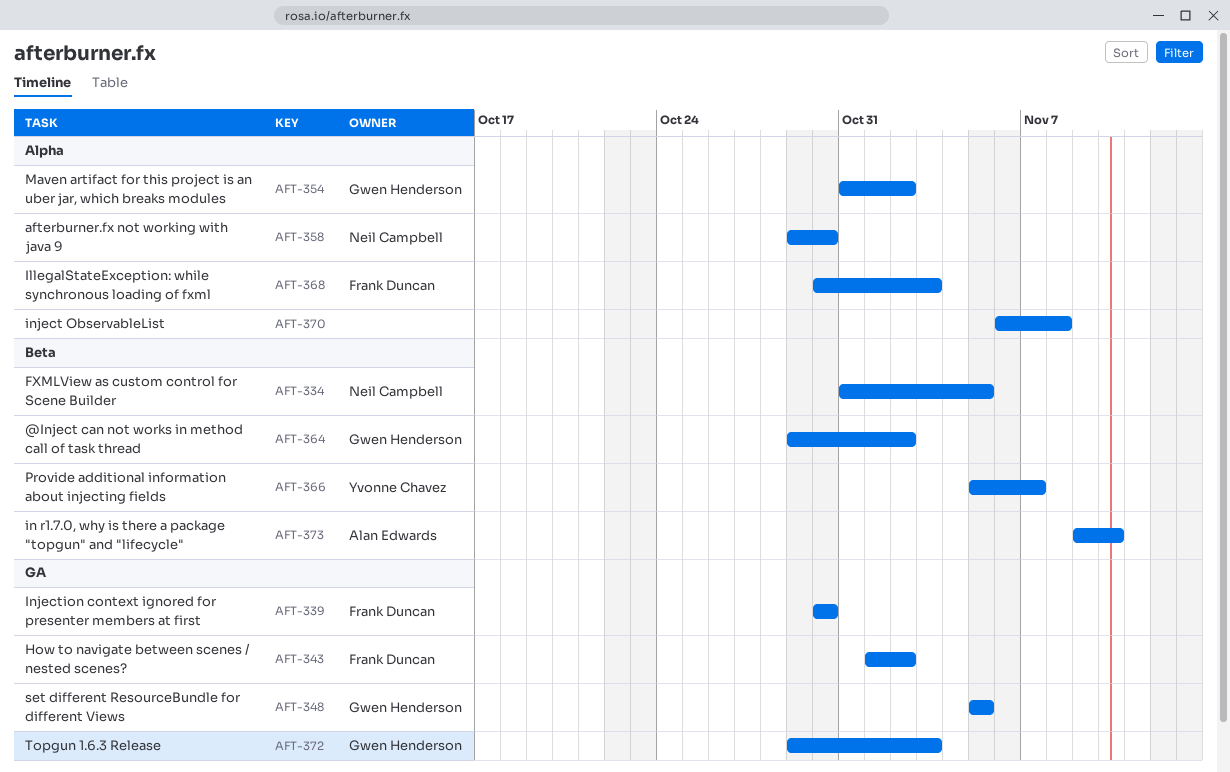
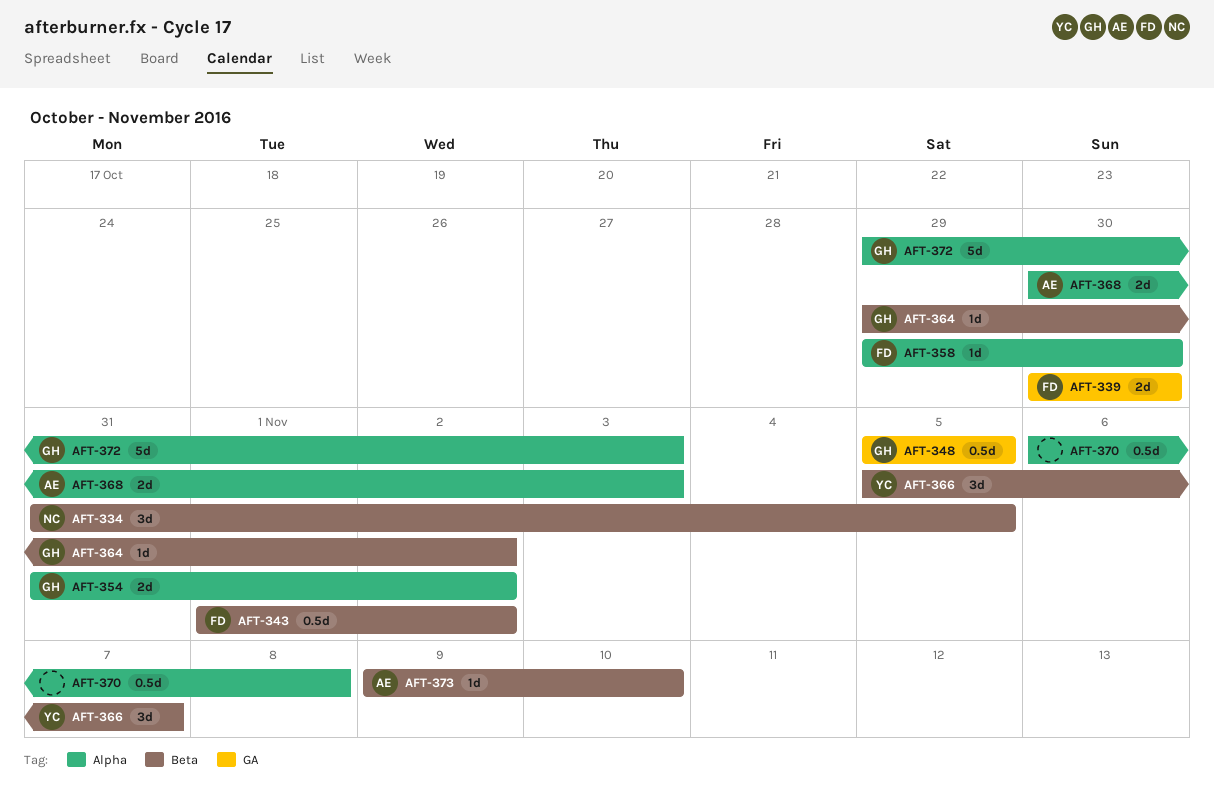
AFT-343, label: GA -> Beta
AFT-358, owner: Neil Campbell -> Frank Duncan
AFT-368, owner: Frank Duncan -> Alan Edwards
AFT-372, label: GA -> Alpha

